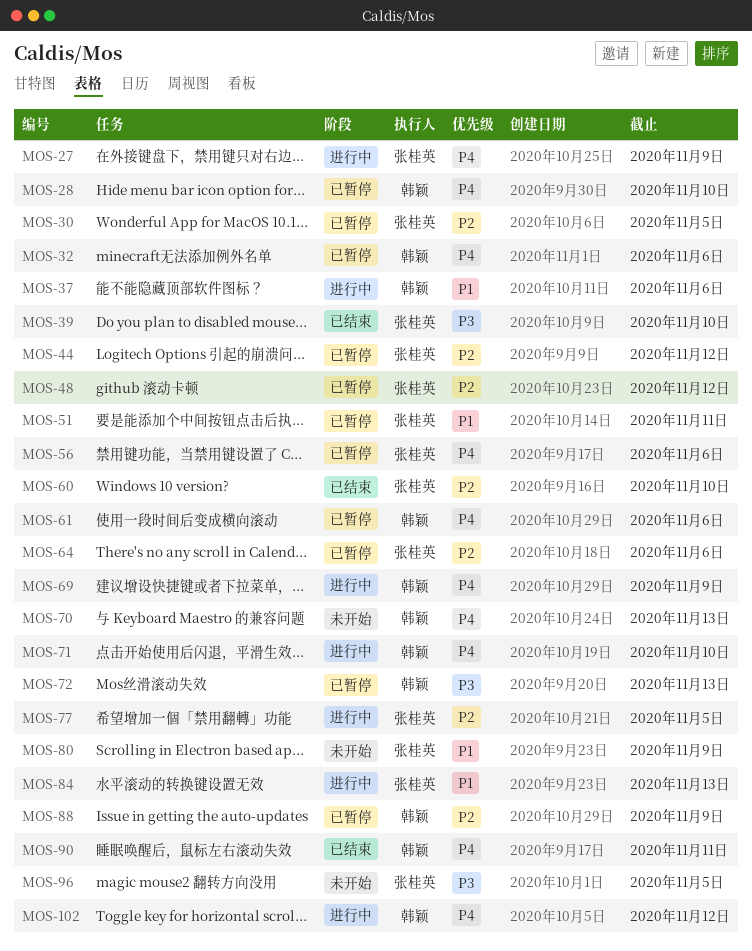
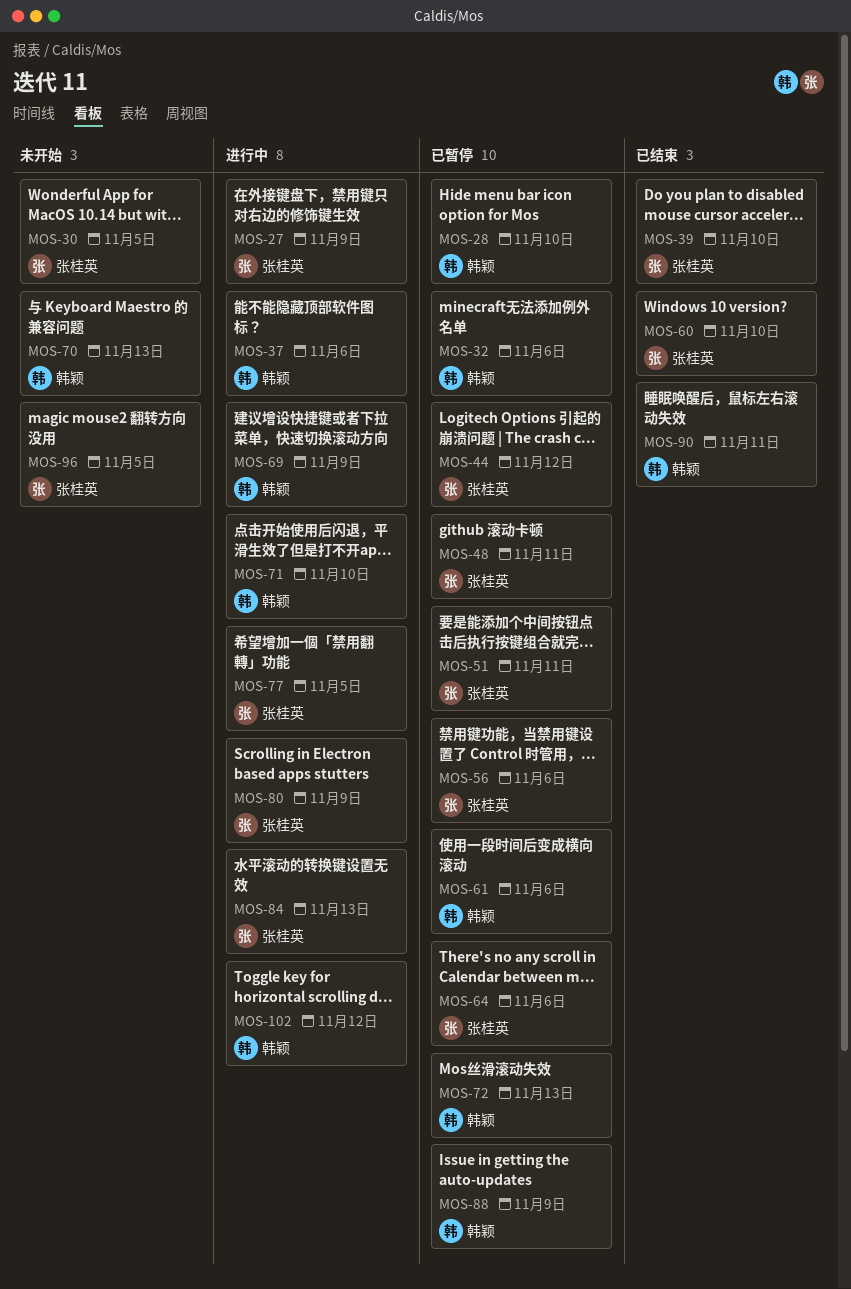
MOS-30, status: 已暂停 -> 未开始
MOS-48, due: Nov 12 -> Nov 11
MOS-80, status: 未开始 -> 进行中

